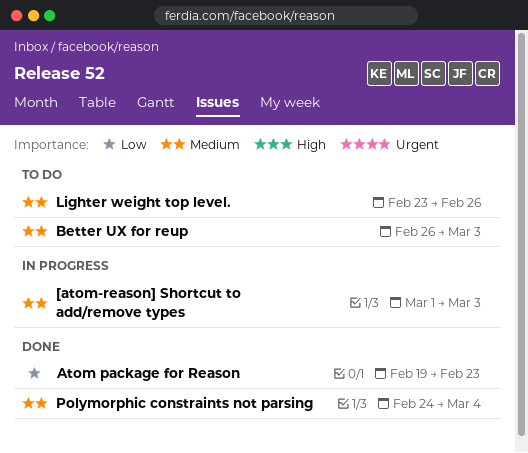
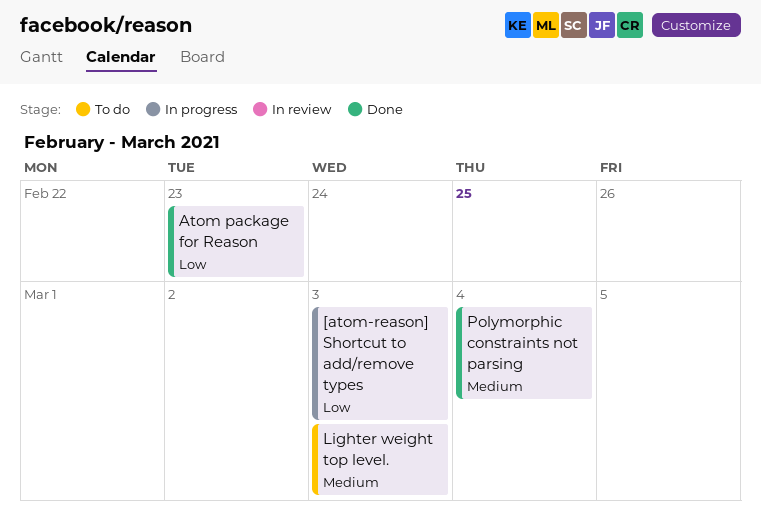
[atom-reason] Shortcut to add/remove types, priority: Medium -> Low
Better UX for reup: present -> none
Lighter weight top level., due: Feb 26 -> Mar 3

